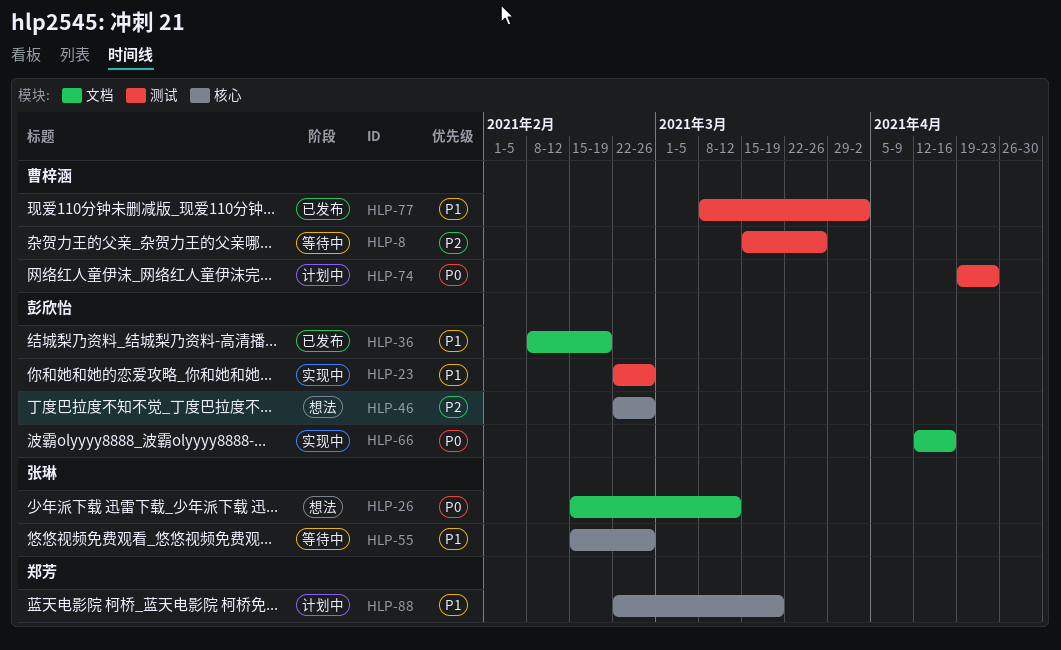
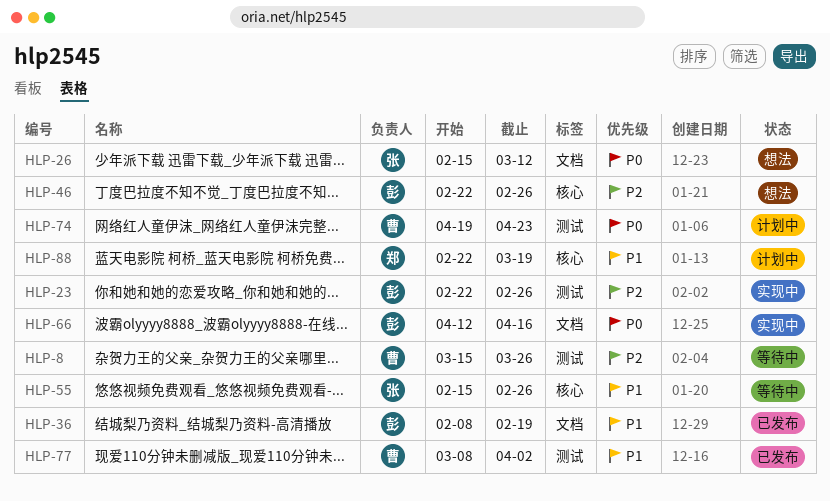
HLP-23, priority: P1 -> P2

